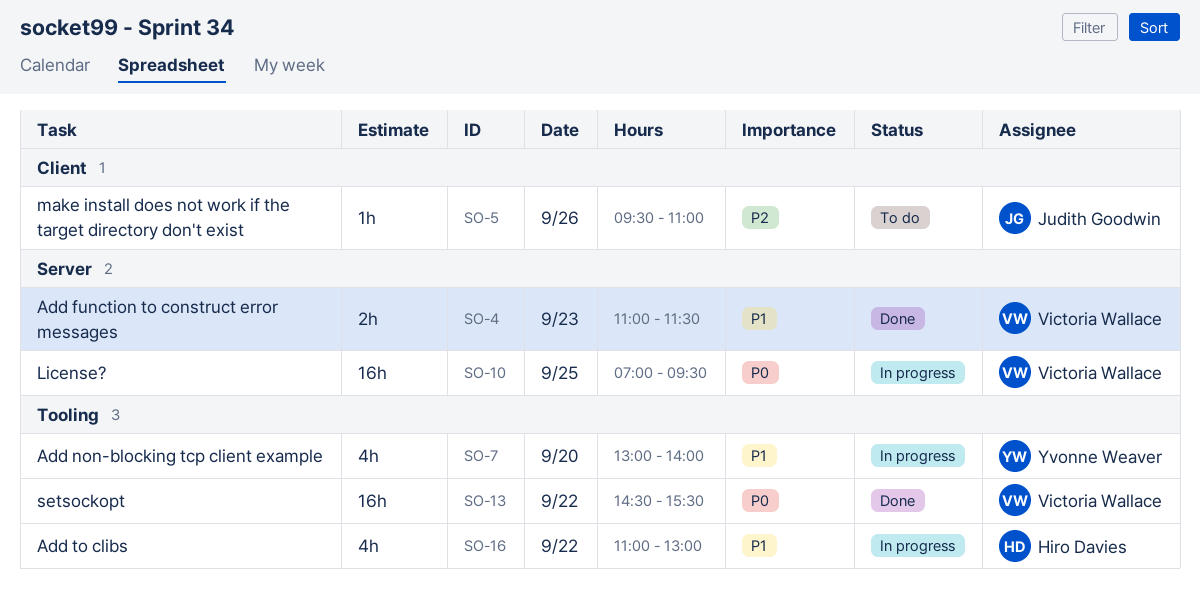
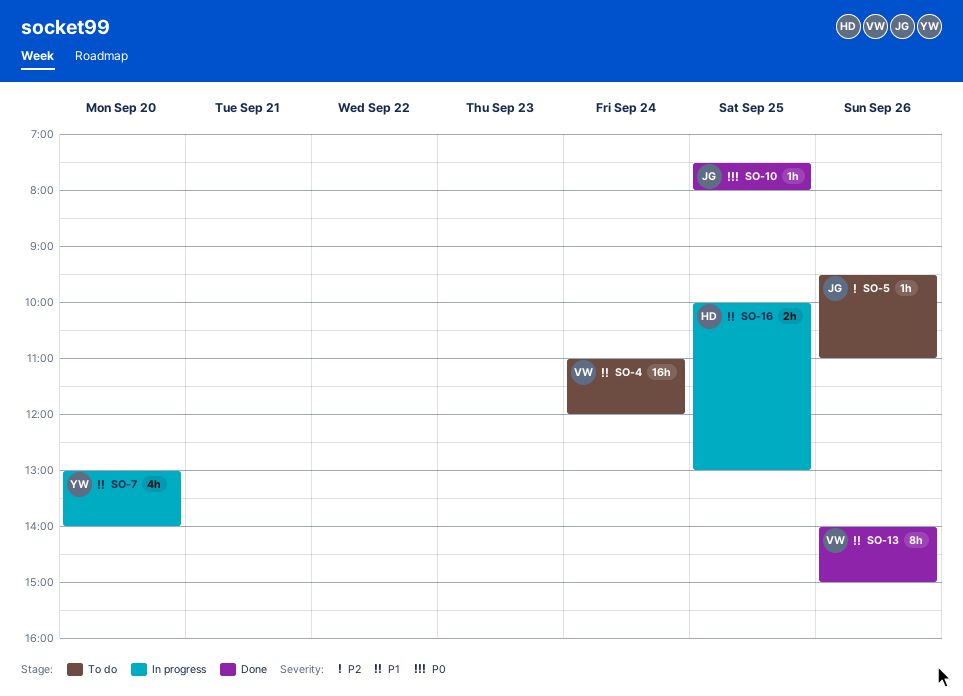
SO-4, status: Done -> To do
SO-4, estimate: 2h -> 16h
SO-4, day: Sep 23 -> Sep 24
SO-4, ends: 11:30 -> 12:00
SO-10, status: In progress -> Done
SO-10, owner: Victoria Wallace -> Judith Goodwin
SO-10, estimate: 16h -> 1h
SO-10, begins: 07:00 -> 07:30
SO-10, ends: 09:30 -> 08:00
SO-13, priority: P0 -> P1
SO-13, estimate: 16h -> 8h
SO-13, day: Sep 22 -> Sep 26
SO-13, begins: 14:30 -> 14:00
SO-13, ends: 15:30 -> 15:00
SO-16, estimate: 4h -> 2h
SO-16, day: Sep 22 -> Sep 25
SO-16, begins: 11:00 -> 10:00

